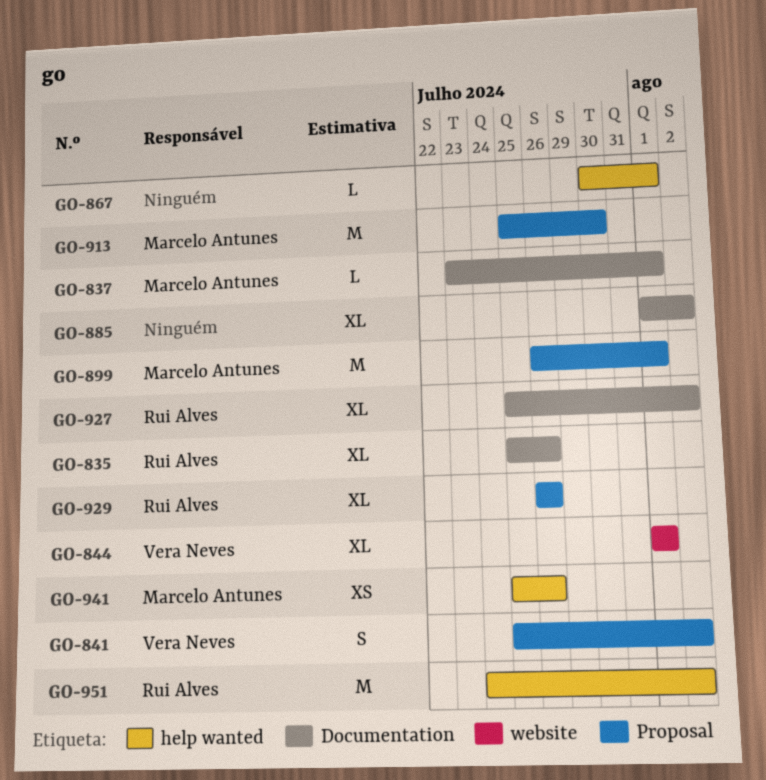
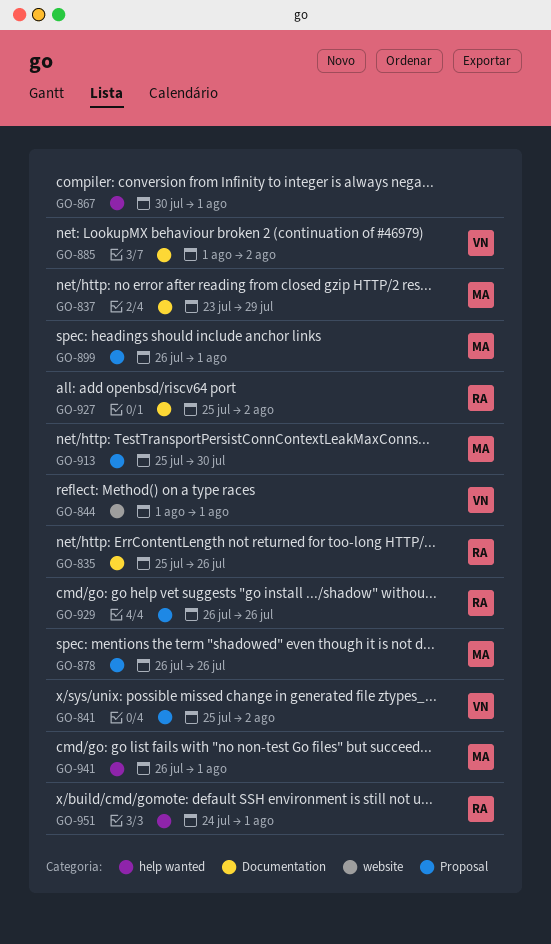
GO-837, due: Aug 1 -> Jul 29
GO-878: none -> present
GO-885, owner: none -> Vera Neves
GO-941, start: Jul 25 -> Jul 26
GO-941, due: Jul 26 -> Aug 1
GO-951, due: Aug 2 -> Aug 1

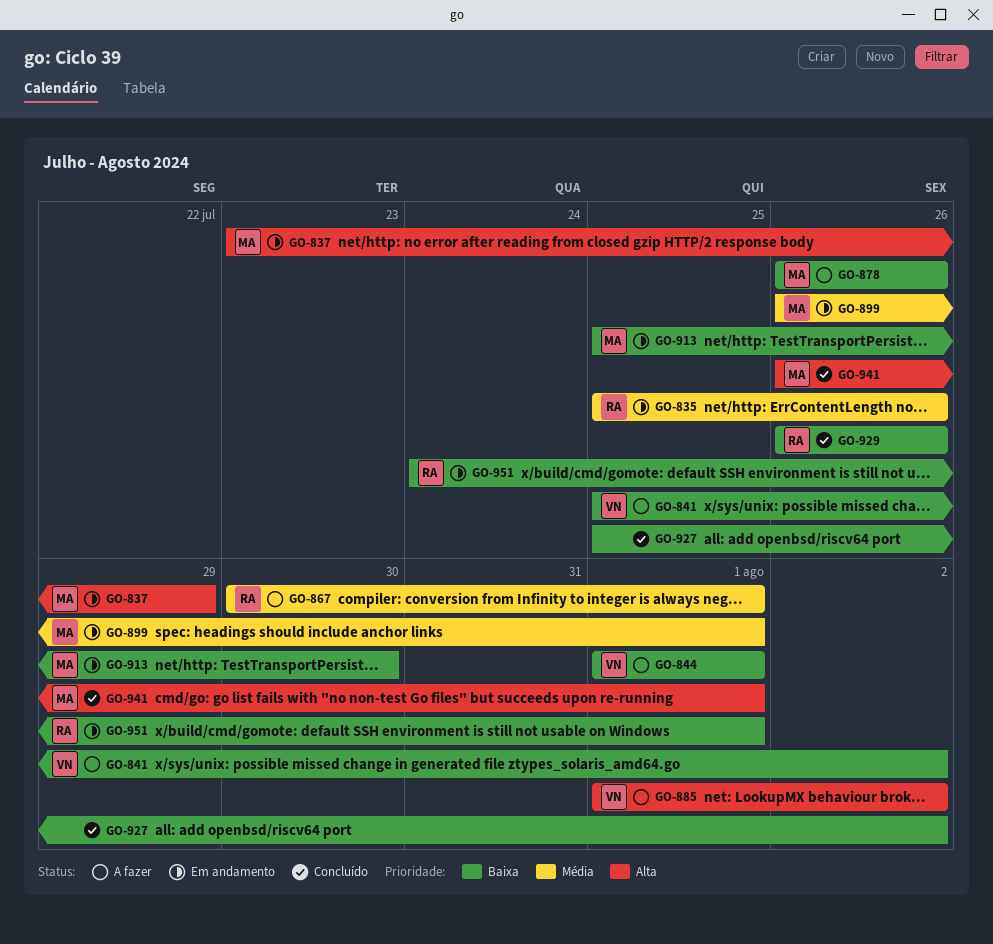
GO-867, owner: none -> RA
GO-927, owner: RA -> none

